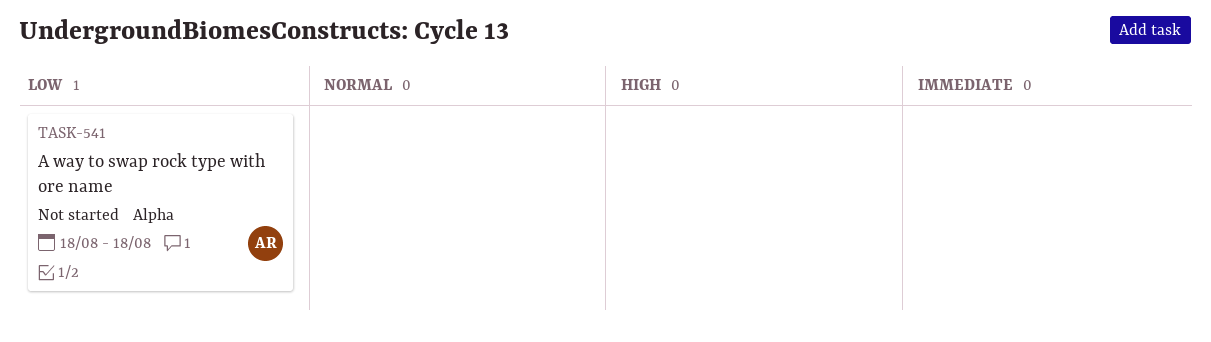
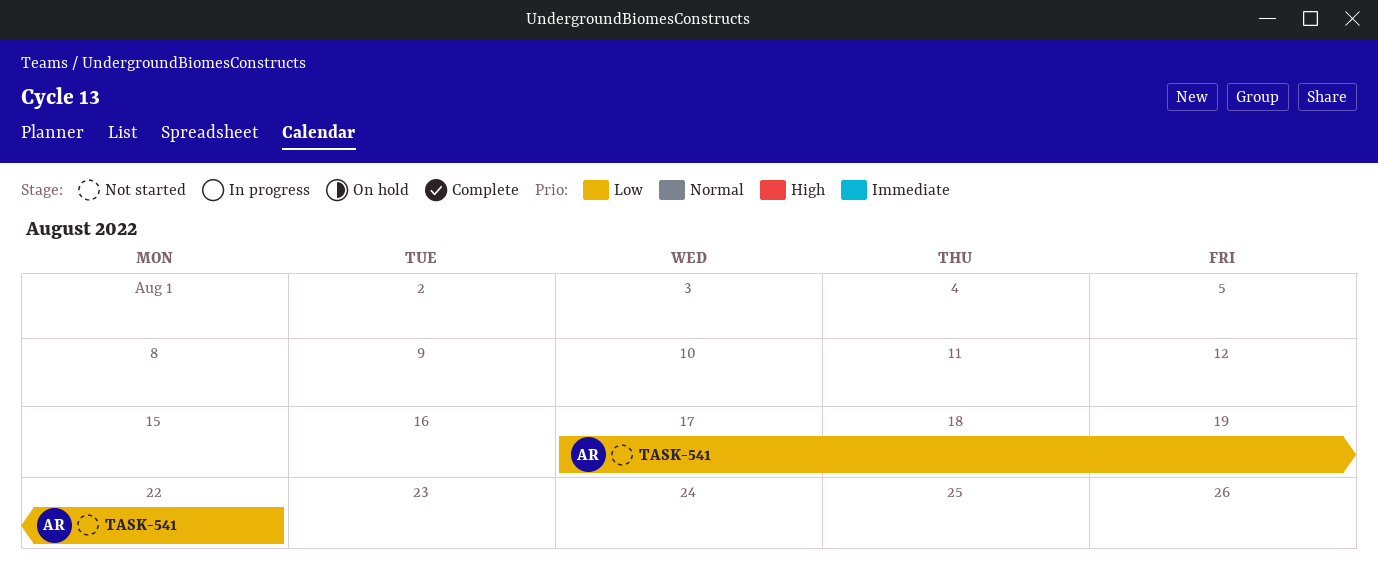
TASK-541, start: Aug 18 -> Aug 17
TASK-541, due: Aug 18 -> Aug 22

